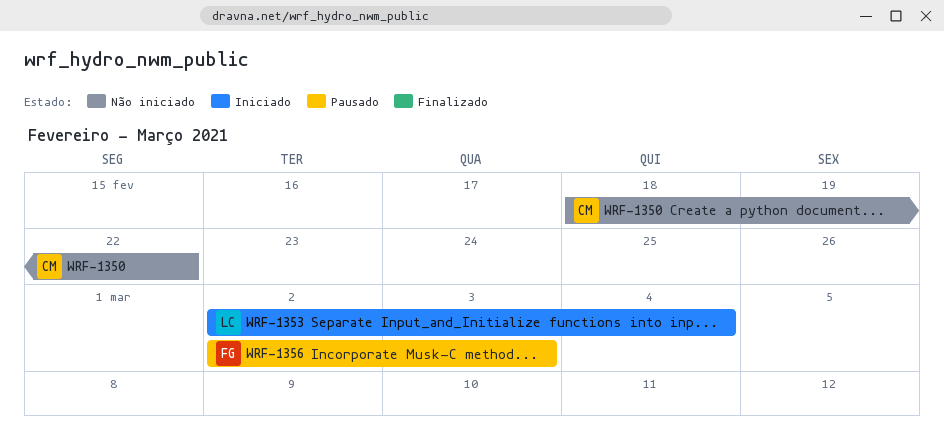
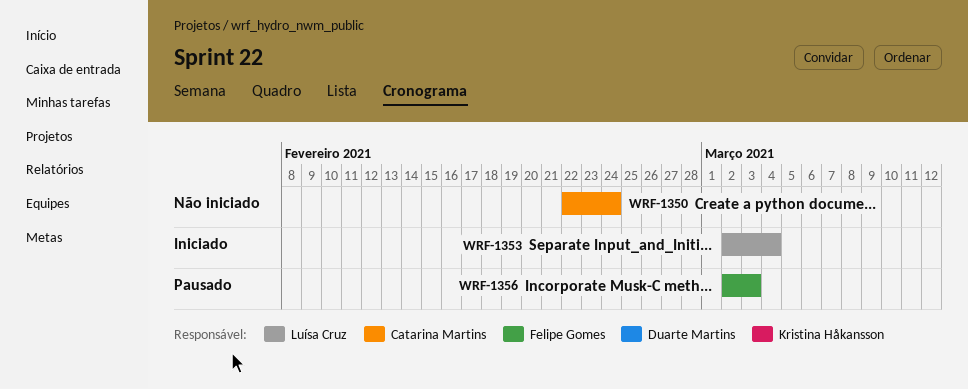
WRF-1350, start: Feb 18 -> Feb 22
WRF-1350, due: Feb 22 -> Feb 24

